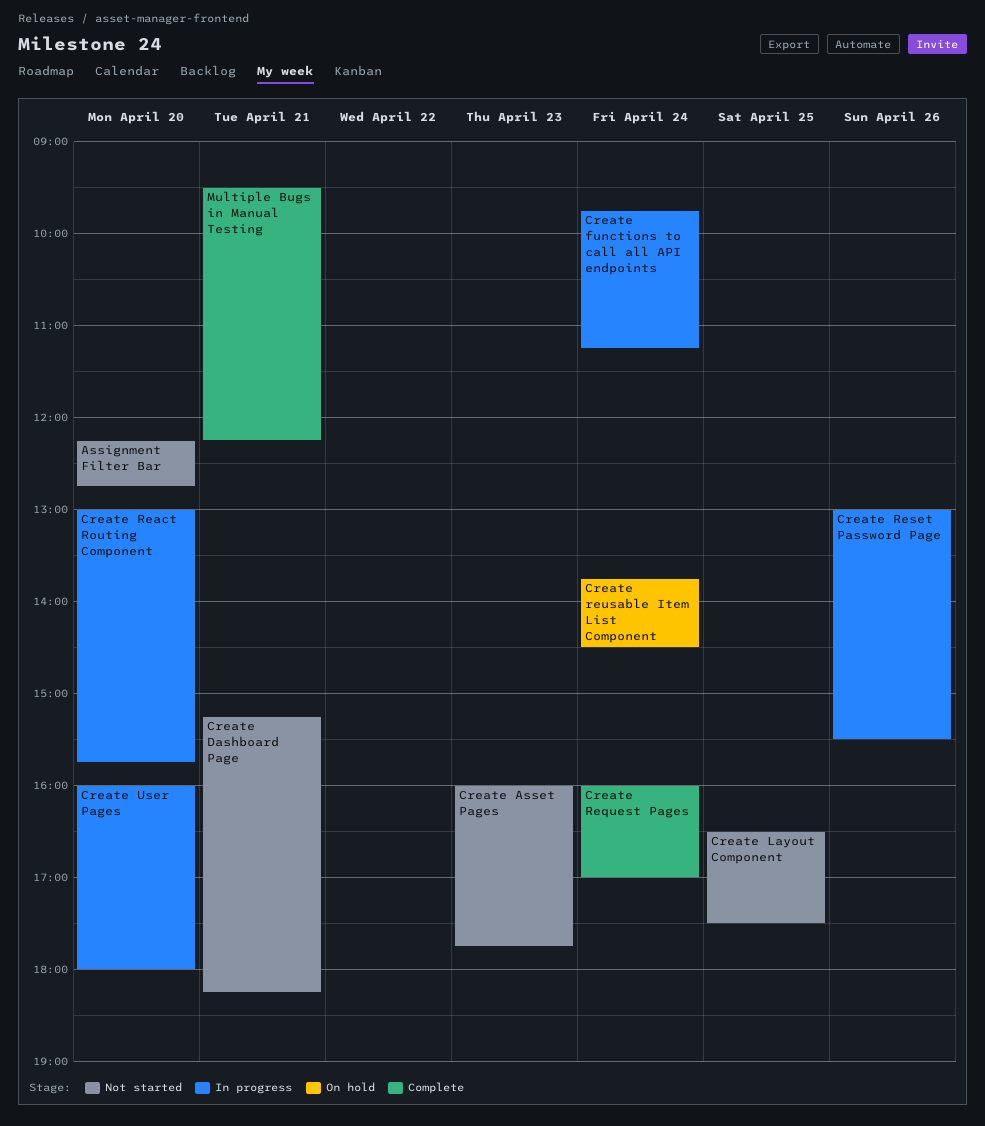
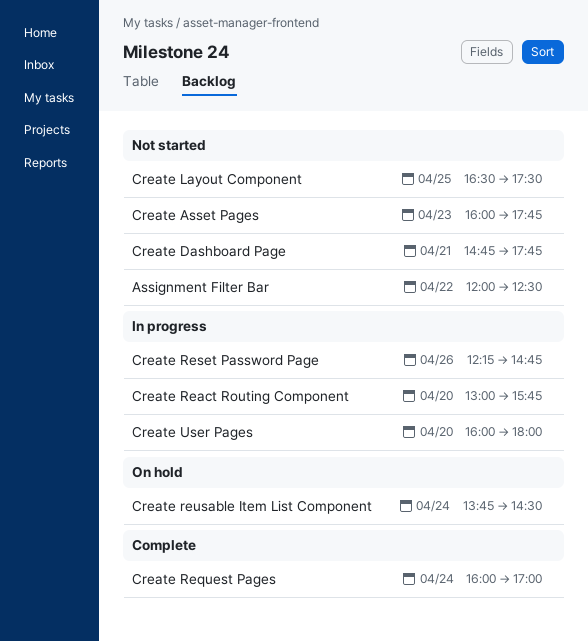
Assignment Filter Bar, day: Apr 20 -> Apr 22
Assignment Filter Bar, begins: 12:15 -> 12:00
Assignment Filter Bar, ends: 12:45 -> 12:30
Create Dashboard Page, begins: 15:15 -> 14:45
Create Dashboard Page, ends: 18:15 -> 17:45
Create functions to call all API endpoints: present -> none
Create Reset Password Page, begins: 13:00 -> 12:15
Create Reset Password Page, ends: 15:30 -> 14:45
Multiple Bugs in Manual Testing: present -> none

